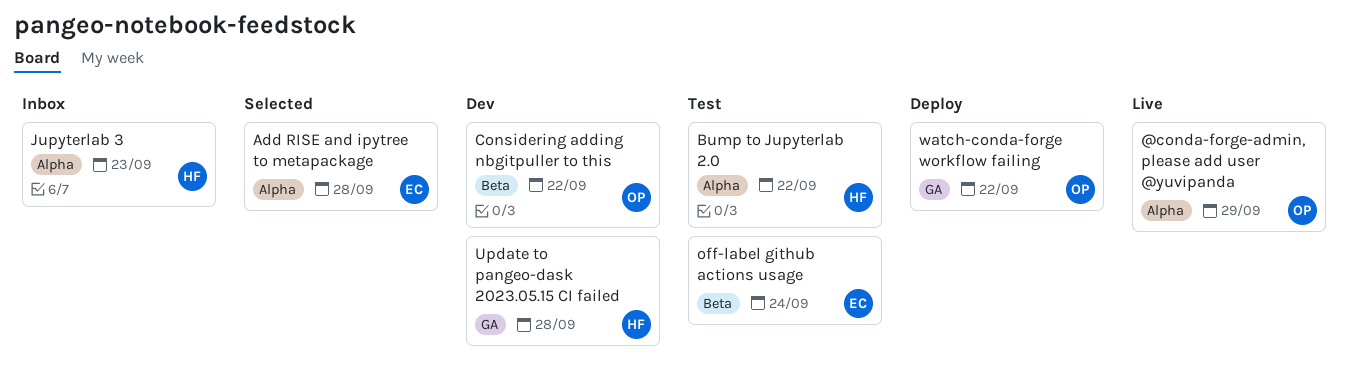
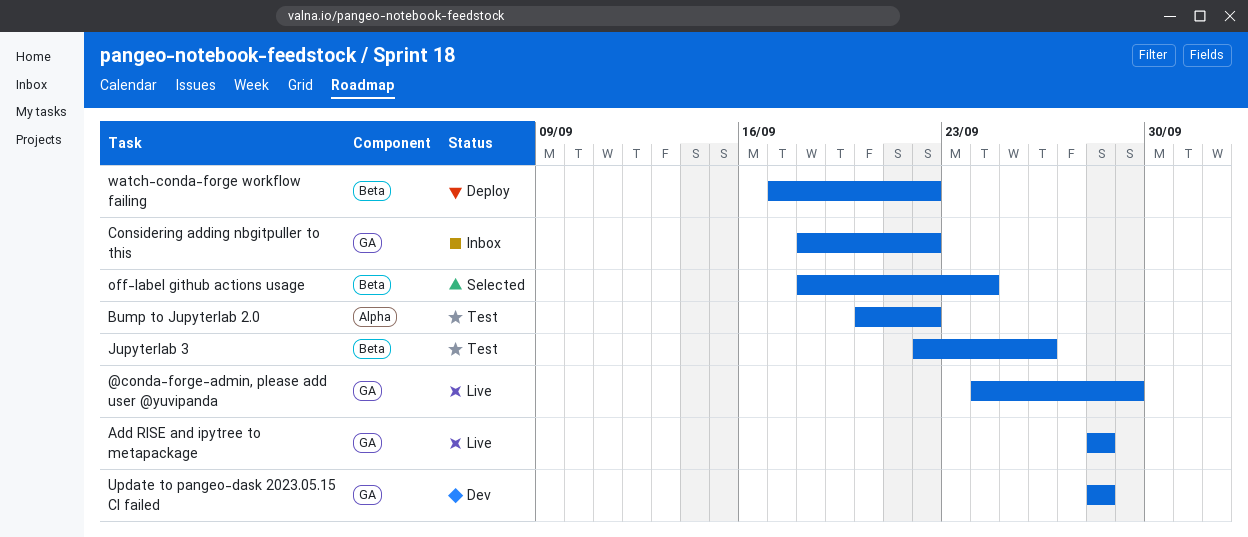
@conda-forge-admin, please add user @yuvipanda, label: Alpha -> GA
Add RISE and ipytree to metapackage, status: Selected -> Live
Add RISE and ipytree to metapackage, label: Alpha -> GA
Considering adding nbgitpuller to this, status: Dev -> Inbox
Considering adding nbgitpuller to this, label: Beta -> GA
Jupyterlab 3, status: Inbox -> Test
Jupyterlab 3, label: Alpha -> Beta
Jupyterlab 3, due: Sep 23 -> Sep 26
off-label github actions usage, status: Test -> Selected
watch-conda-forge workflow failing, label: GA -> Beta

